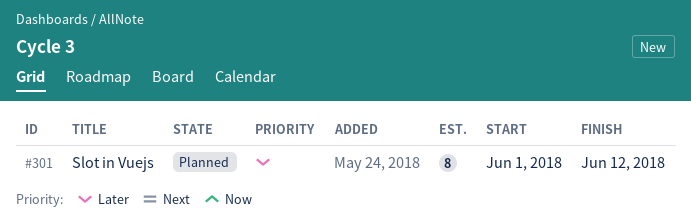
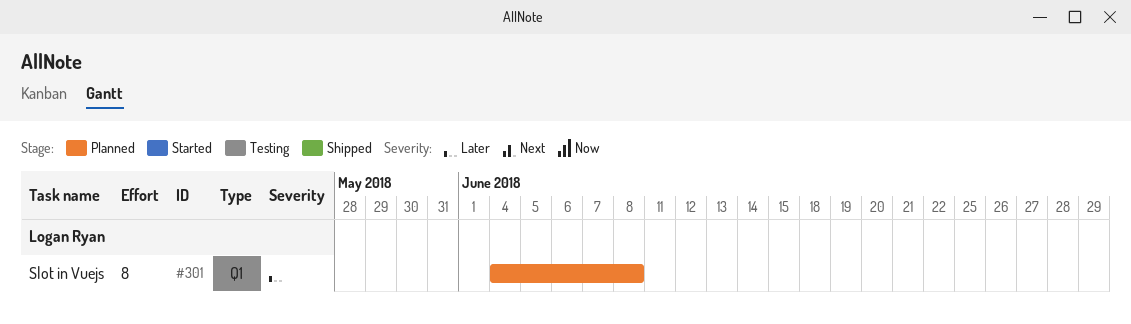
#301, start: Jun 1 -> Jun 4
#301, due: Jun 12 -> Jun 8

